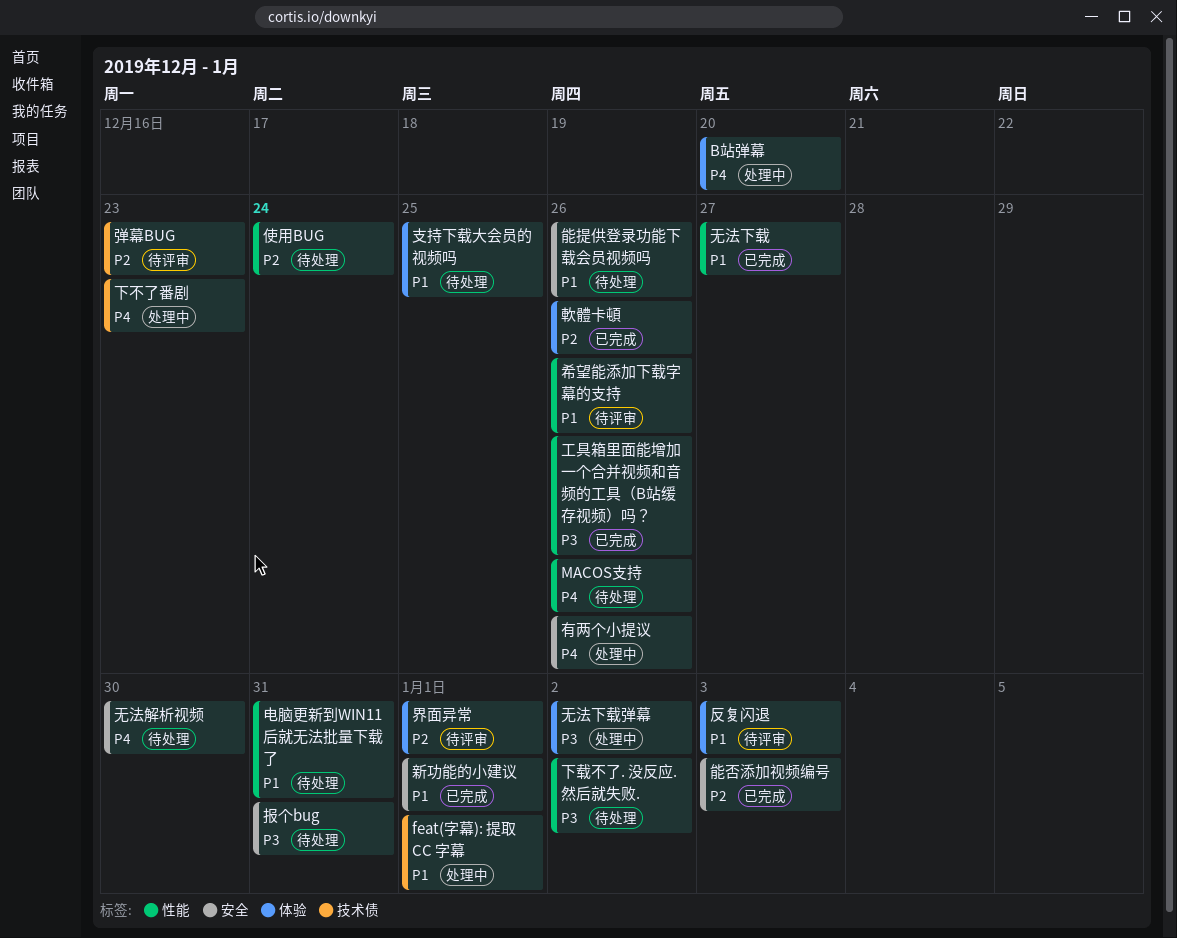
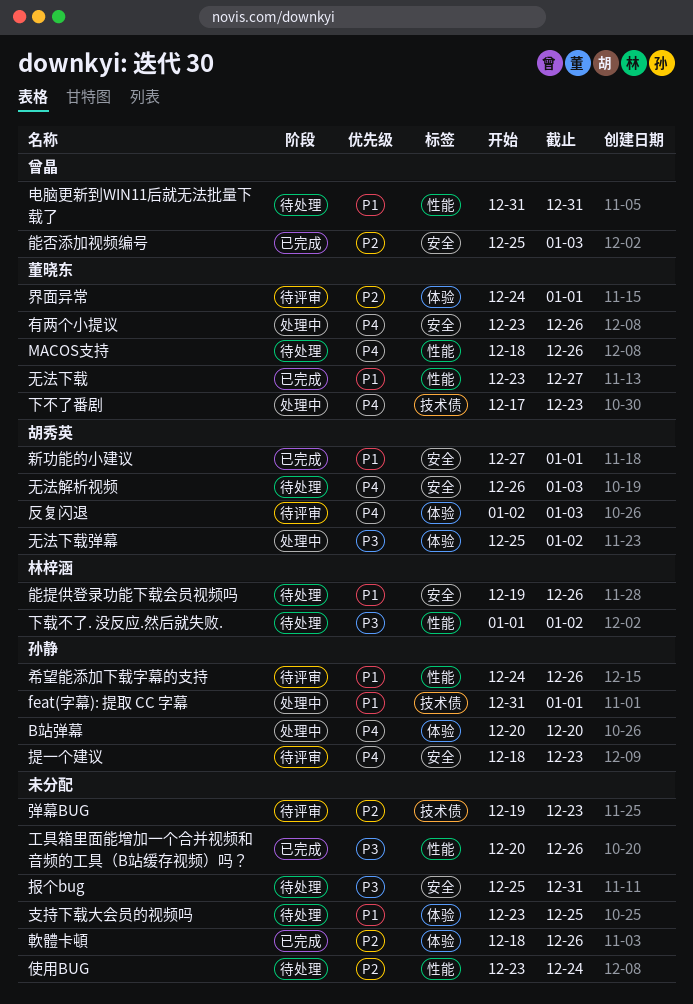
反复闪退, priority: P1 -> P4
提一个建议: none -> present
无法解析视频, due: Dec 30 -> Jan 3

